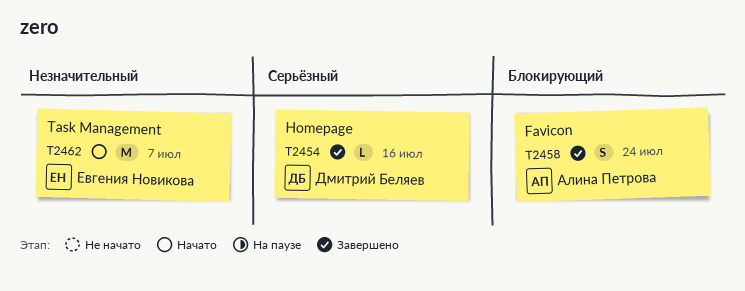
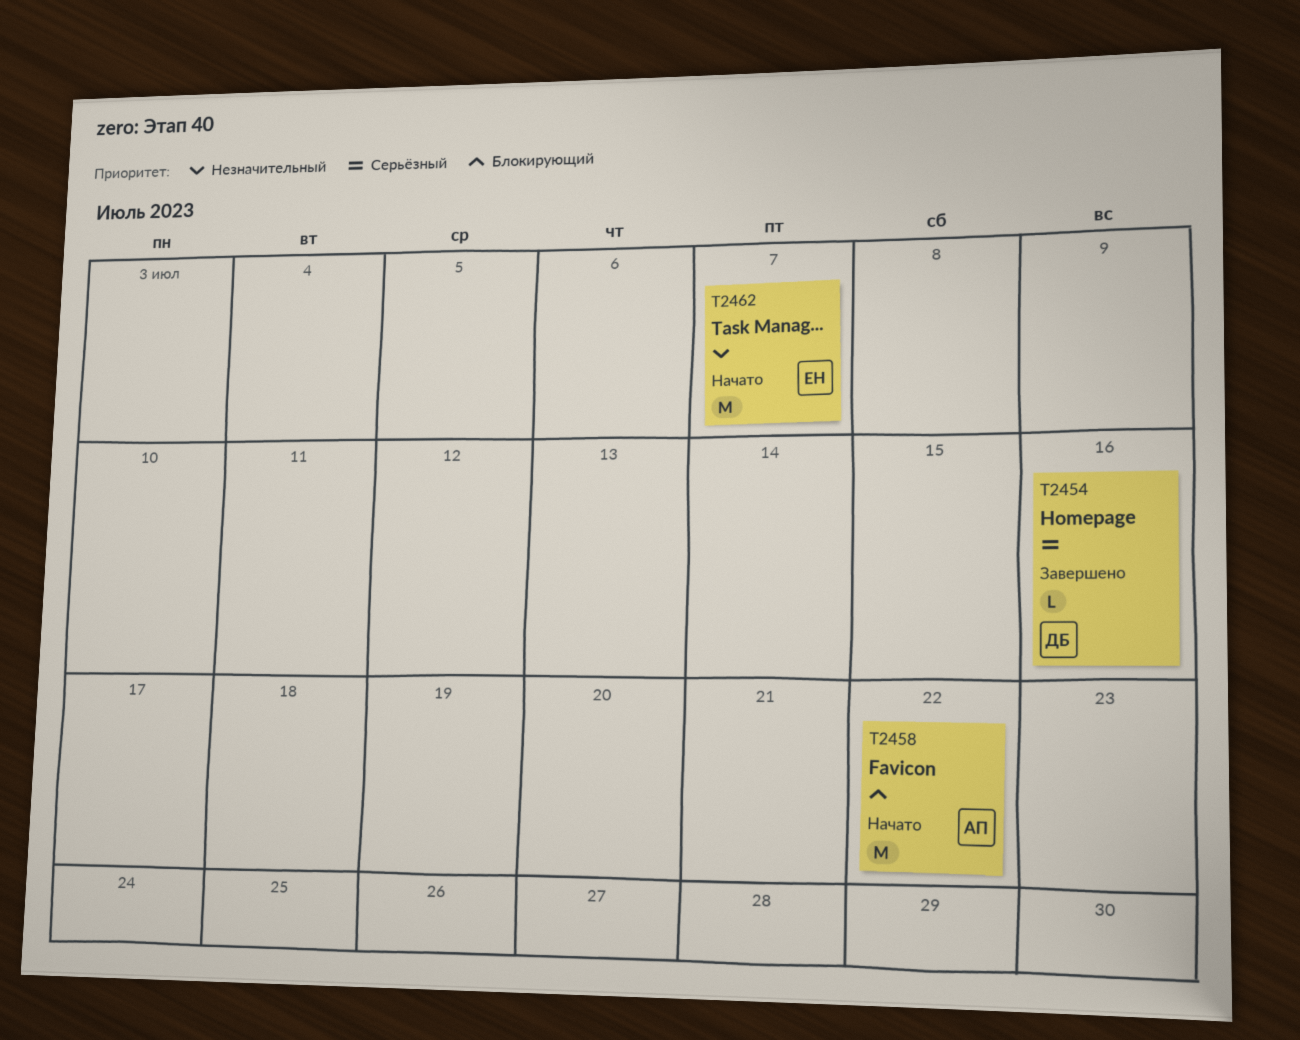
T2458, status: Завершено -> Начато
T2458, estimate: S -> M
T2458, due: Jul 24 -> Jul 22

